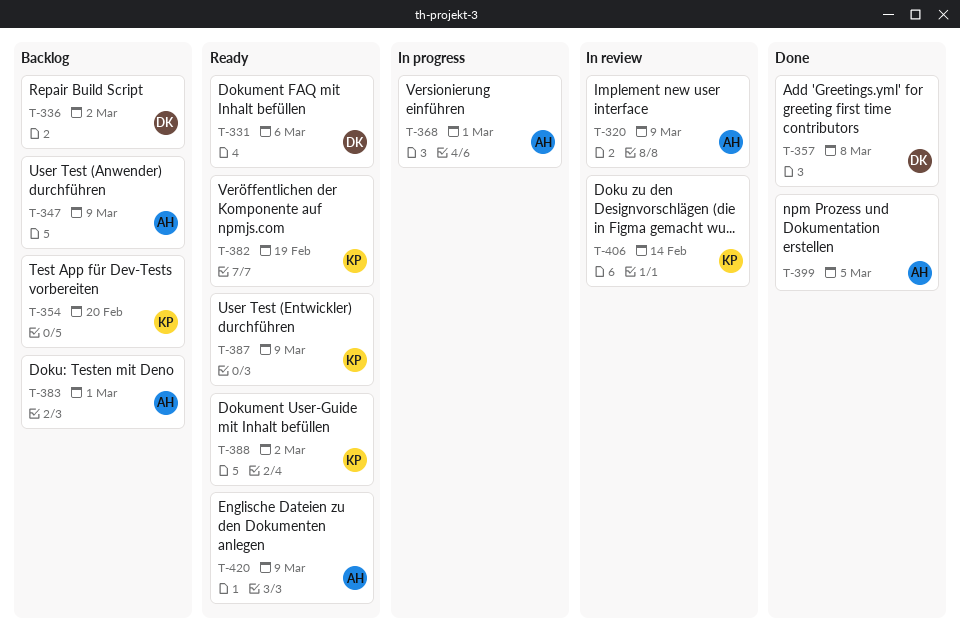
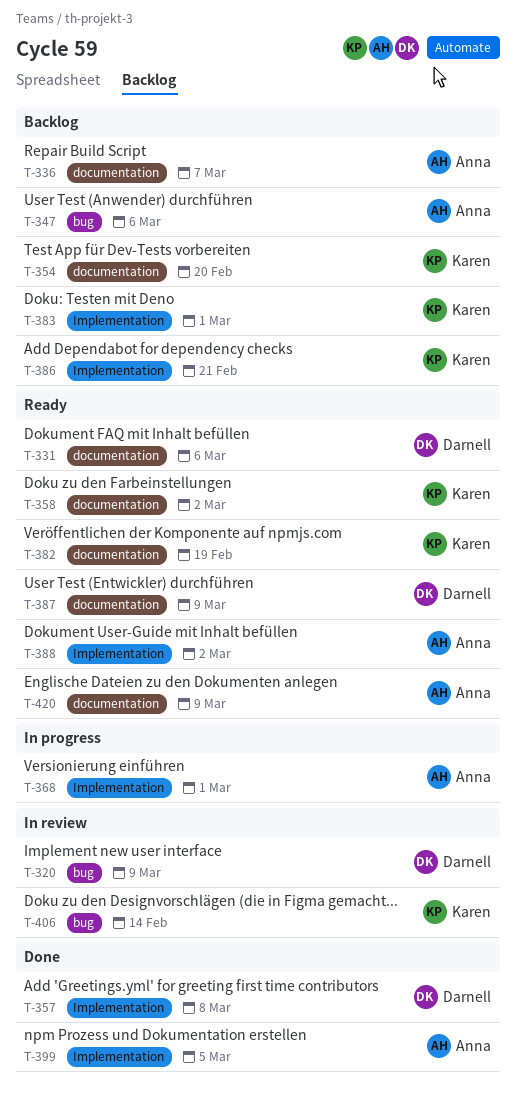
T-320, owner: Anna -> Darnell
T-336, owner: Darnell -> Anna
T-336, due: Mar 2 -> Mar 7
T-347, due: Mar 9 -> Mar 6
T-358: none -> present
T-383, owner: Anna -> Karen
T-386: none -> present
T-387, owner: Karen -> Darnell
T-388, owner: Karen -> Anna

